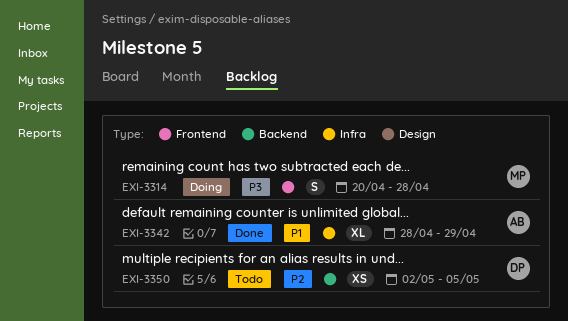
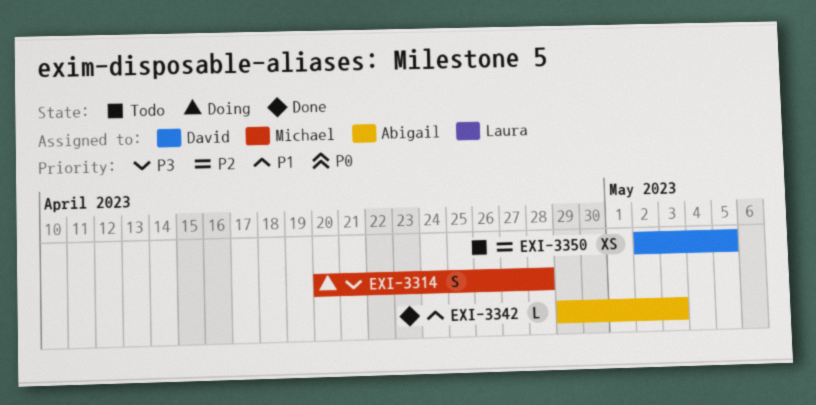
EXI-3342, estimate: XL -> L
EXI-3342, start: Apr 28 -> Apr 29
EXI-3342, due: Apr 29 -> May 3

